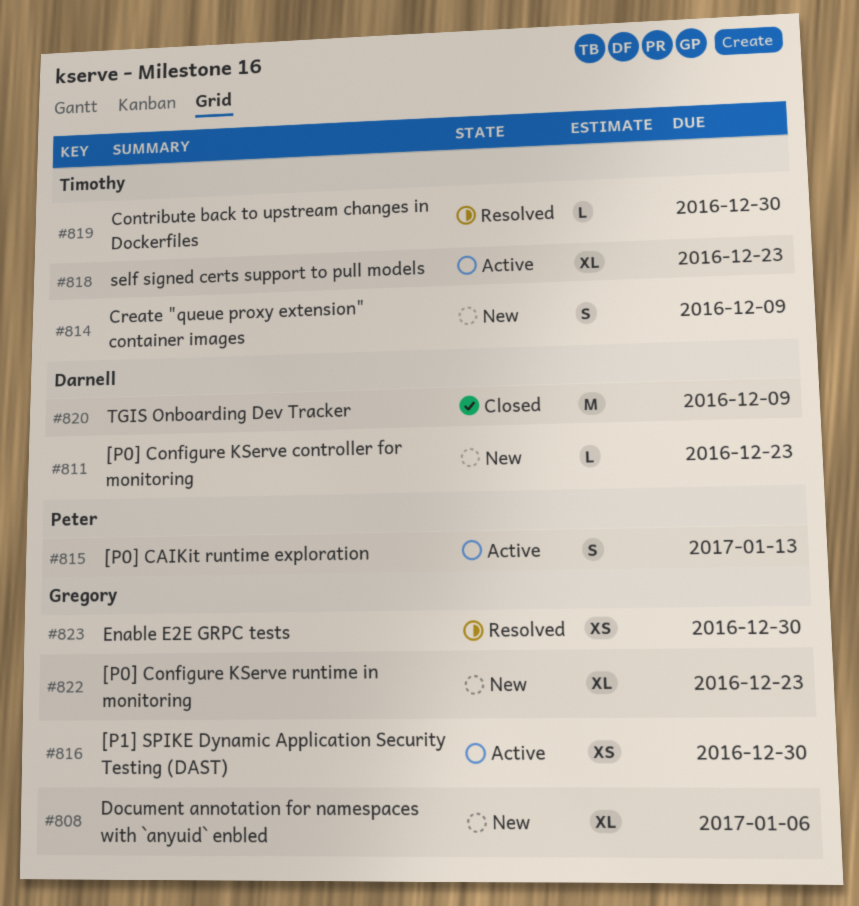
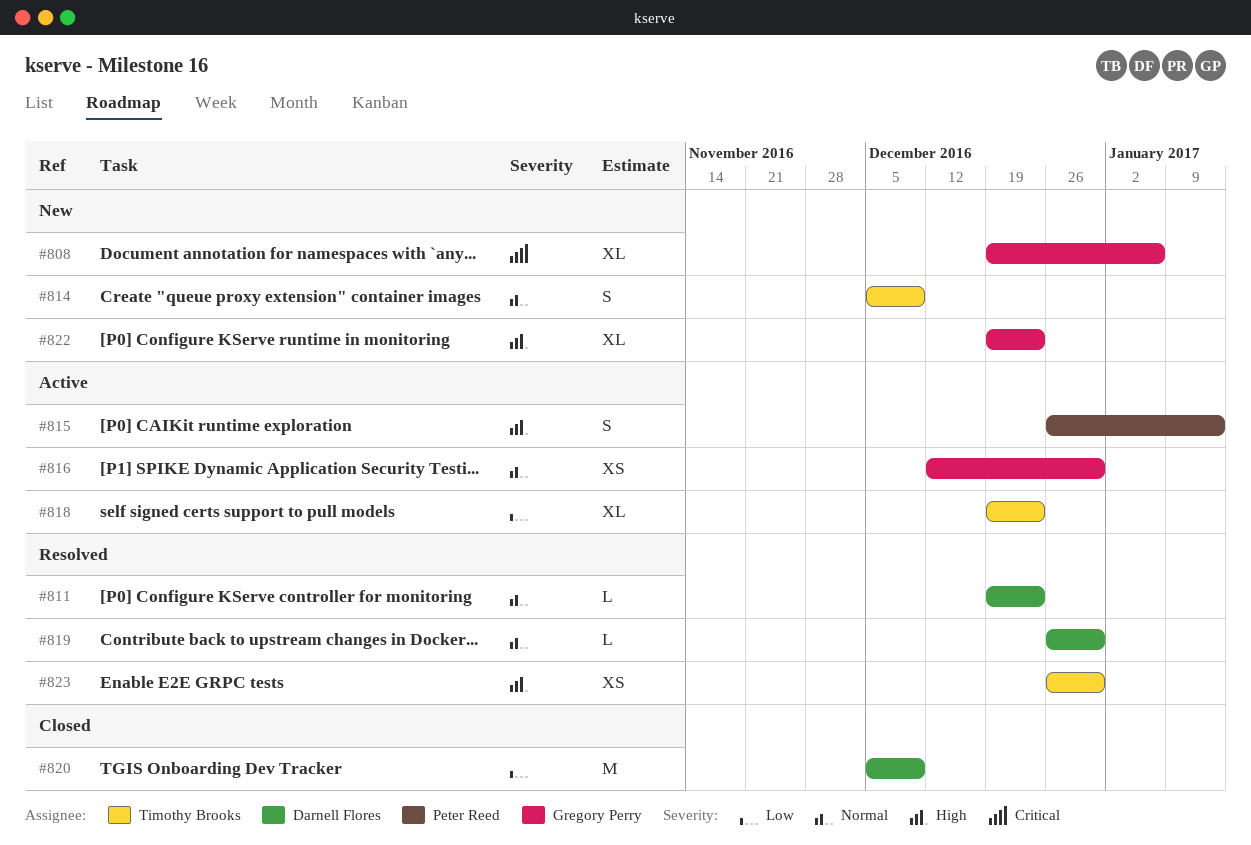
#811, status: New -> Resolved
#819, owner: Timothy Brooks -> Darnell Flores
#823, owner: Gregory Perry -> Timothy Brooks

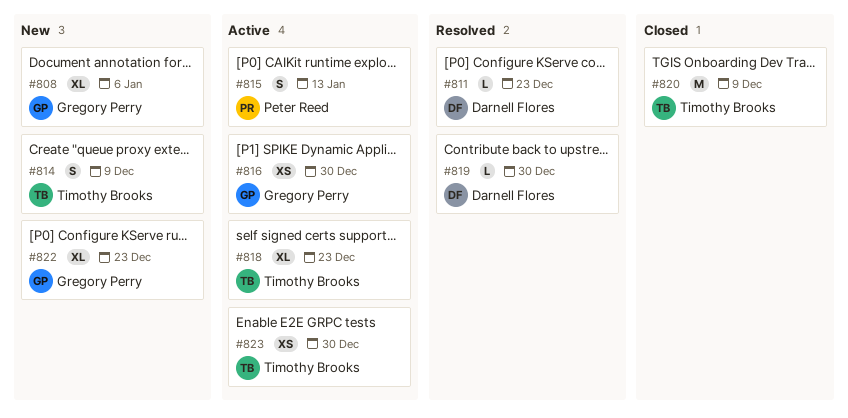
#820, owner: Darnell Flores -> Timothy Brooks
#823, status: Resolved -> Active

